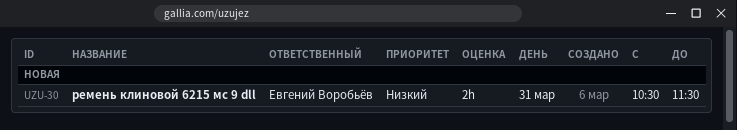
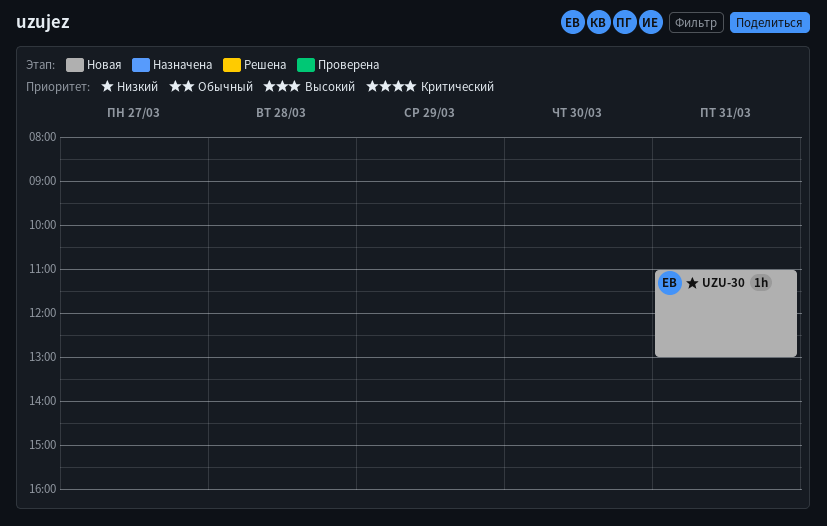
UZU-30, estimate: 2h -> 1h
UZU-30, begins: 10:30 -> 11:00
UZU-30, ends: 11:30 -> 13:00

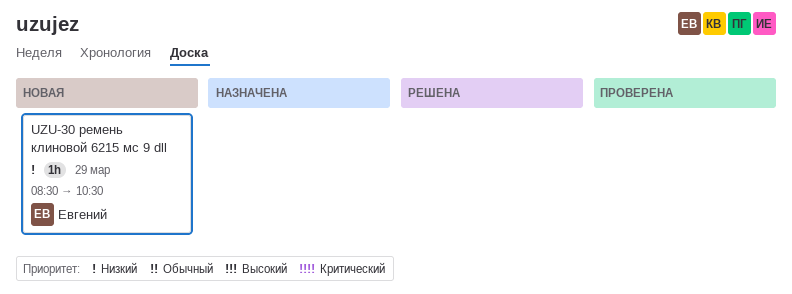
UZU-30, day: Mar 31 -> Mar 29
UZU-30, begins: 11:00 -> 08:30
UZU-30, ends: 13:00 -> 10:30

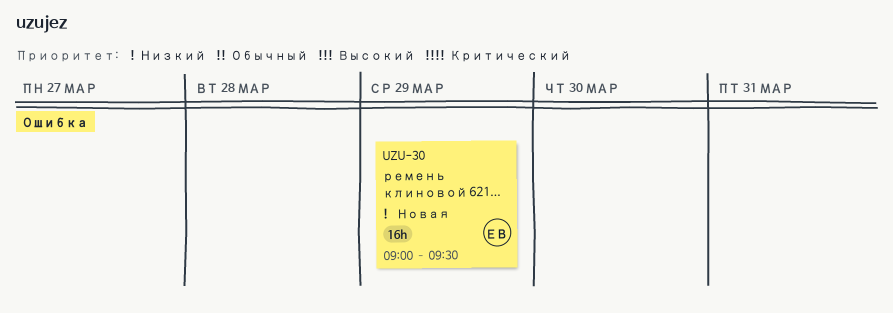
UZU-30, estimate: 1h -> 16h
UZU-30, begins: 08:30 -> 09:00
UZU-30, ends: 10:30 -> 09:30

